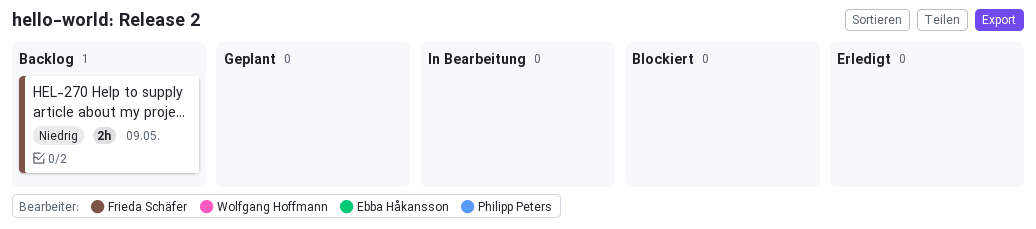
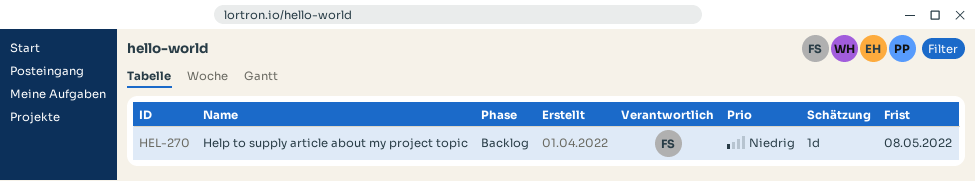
HEL-270, estimate: 2h -> 1d
HEL-270, due: May 9 -> May 8

